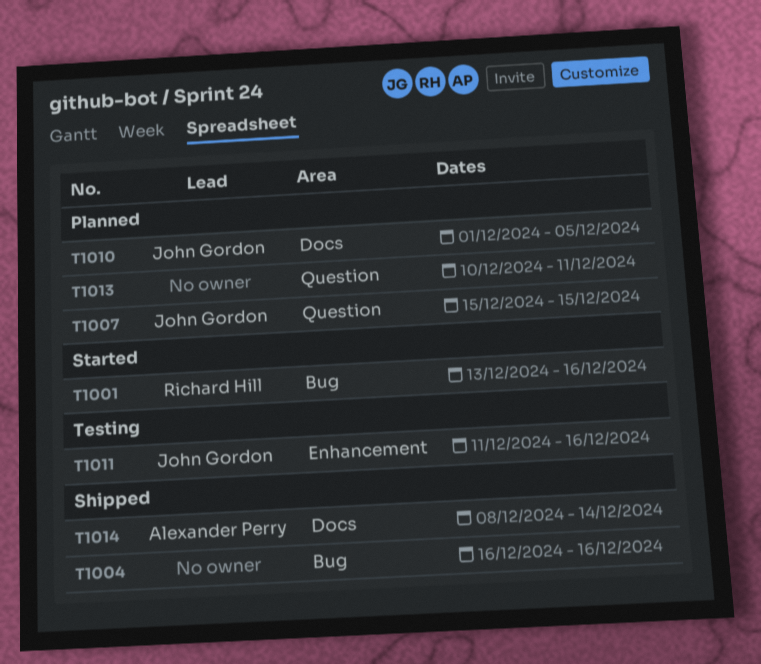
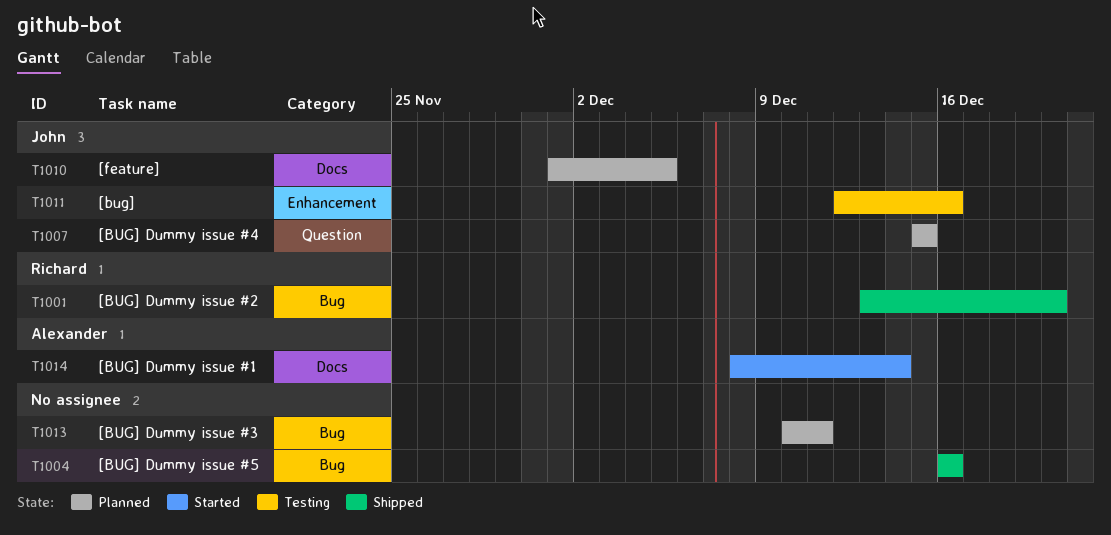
T1001, status: Started -> Shipped
T1001, due: Dec 16 -> Dec 20
T1011, start: Dec 11 -> Dec 12
T1013, label: Question -> Bug
T1014, status: Shipped -> Started

